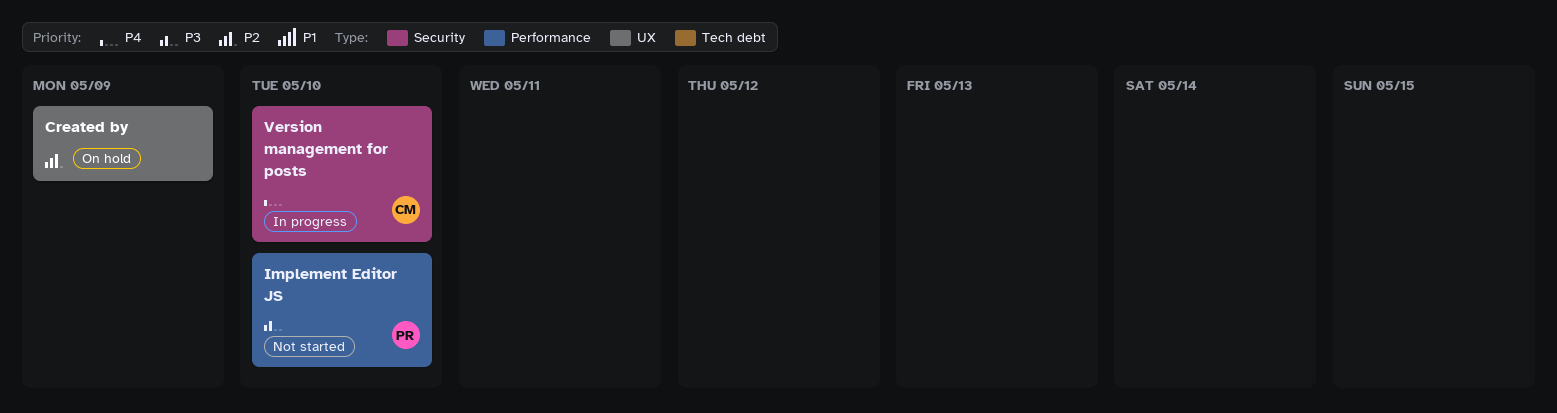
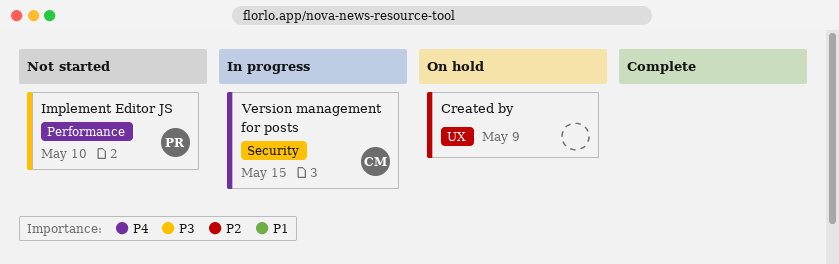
Version management for posts, due: May 10 -> May 15

